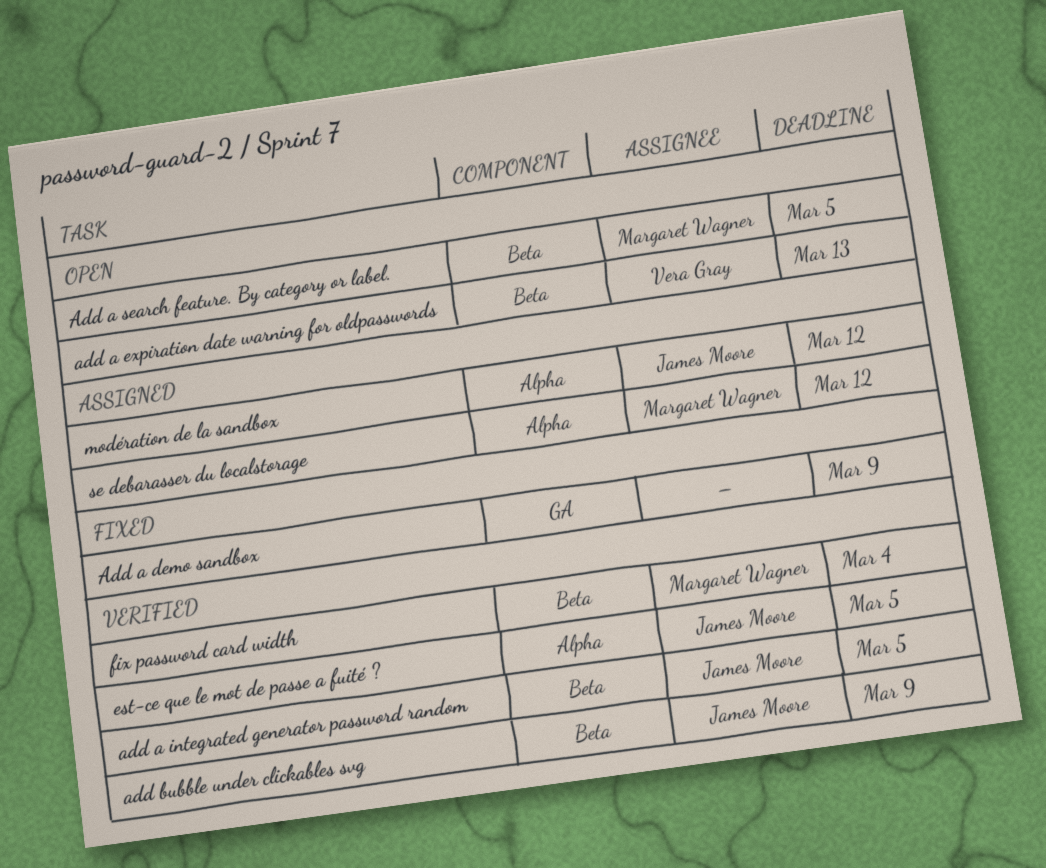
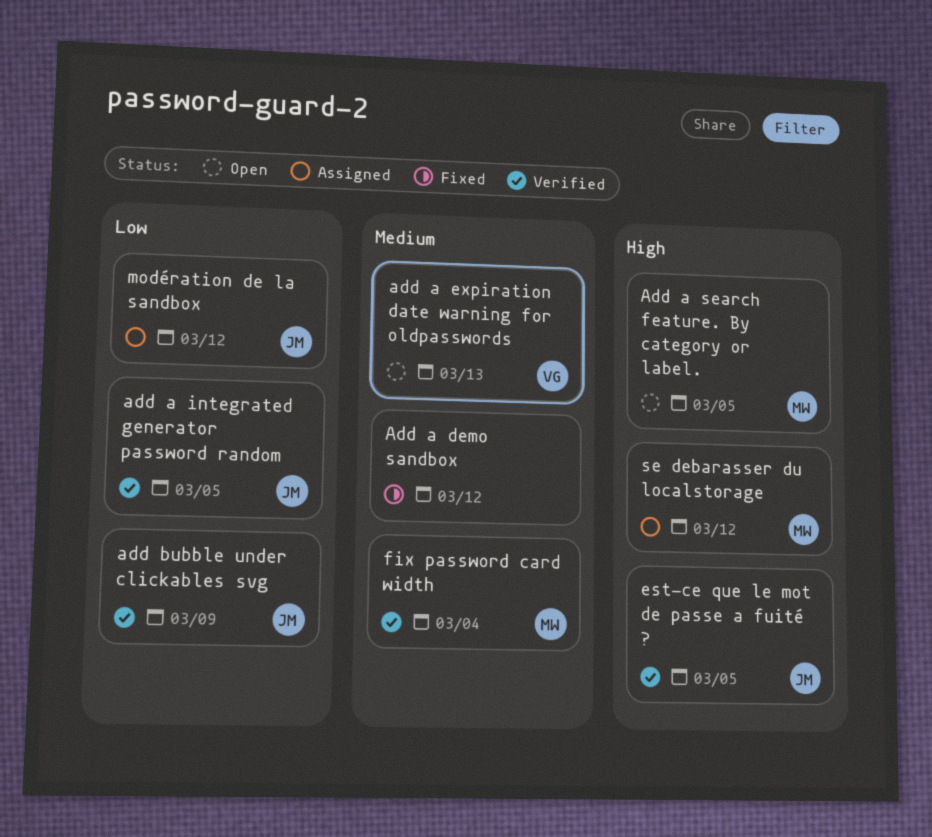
Add a demo sandbox, due: Mar 9 -> Mar 12

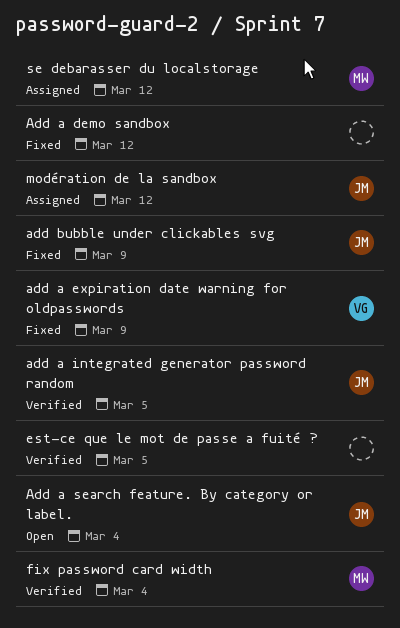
add a expiration date warning for oldpasswords, status: Open -> Fixed
add a expiration date warning for oldpasswords, due: Mar 13 -> Mar 9
Add a search feature. By category or label., owner: MW -> JM
Add a search feature. By category or label., due: Mar 5 -> Mar 4
add bubble under clickables svg, status: Verified -> Fixed
est-ce que le mot de passe a fuité ?, owner: JM -> none

